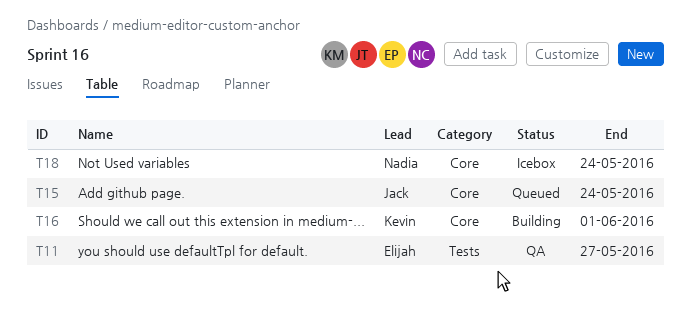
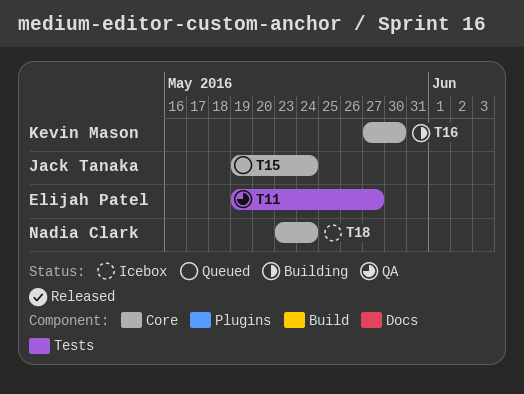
T16, due: Jun 1 -> May 30

